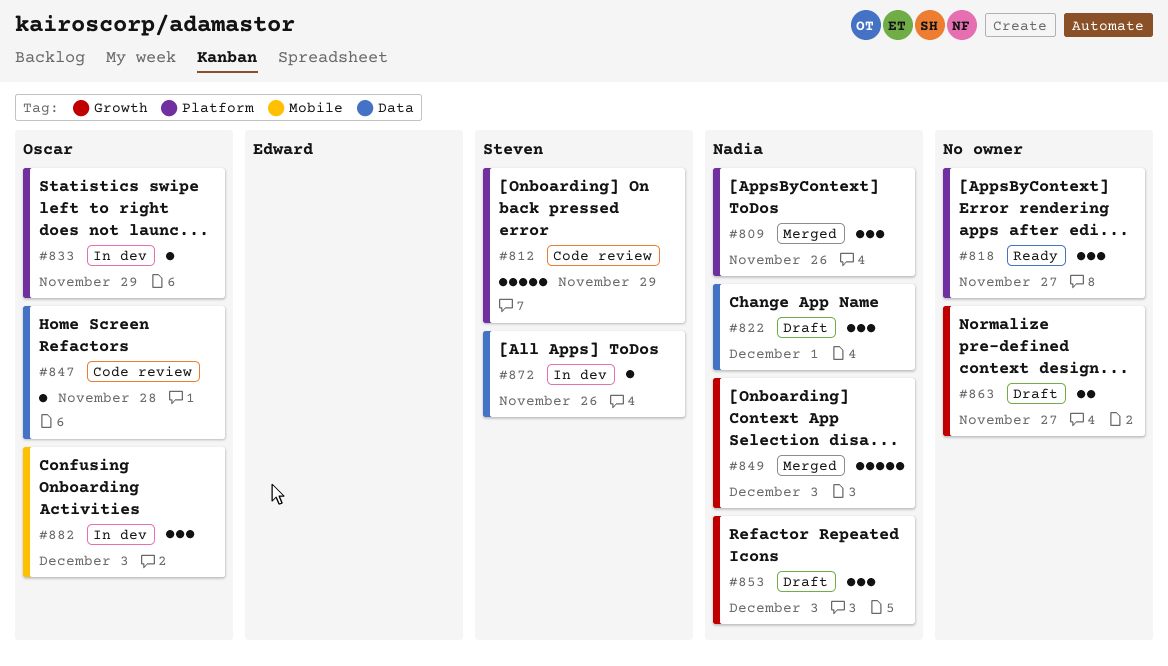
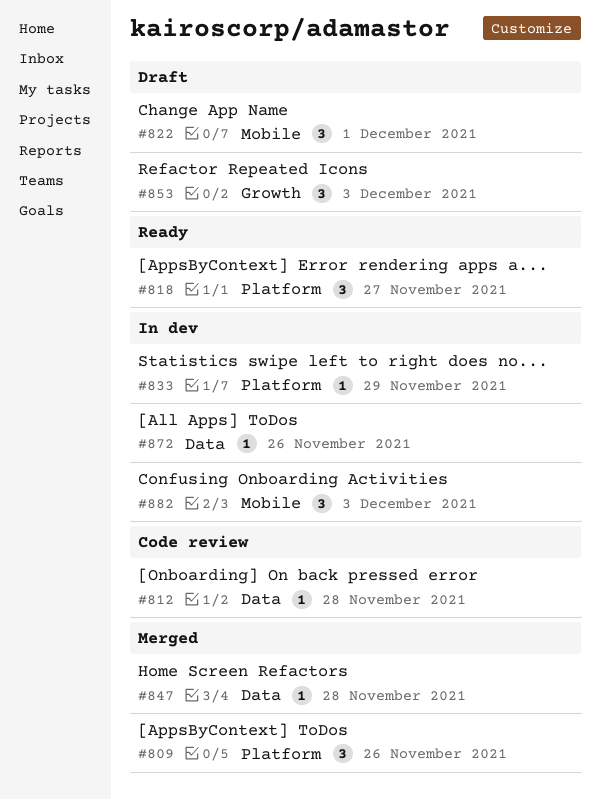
#812, label: Platform -> Data
#812, estimate: 5 -> 1
#812, due: Nov 29 -> Nov 28
#822, label: Data -> Mobile
#847, status: Code review -> Merged
#849: present -> none
#863: present -> none

